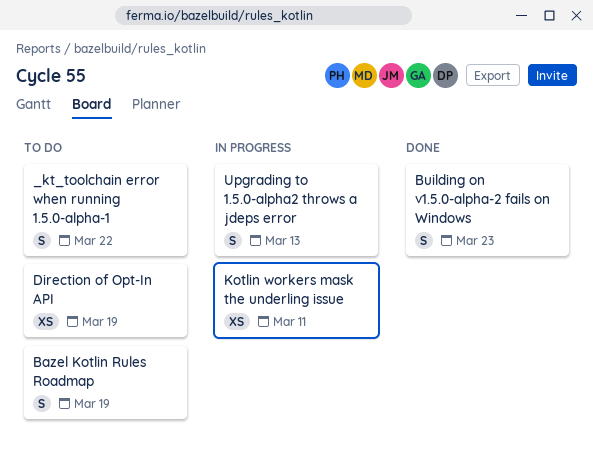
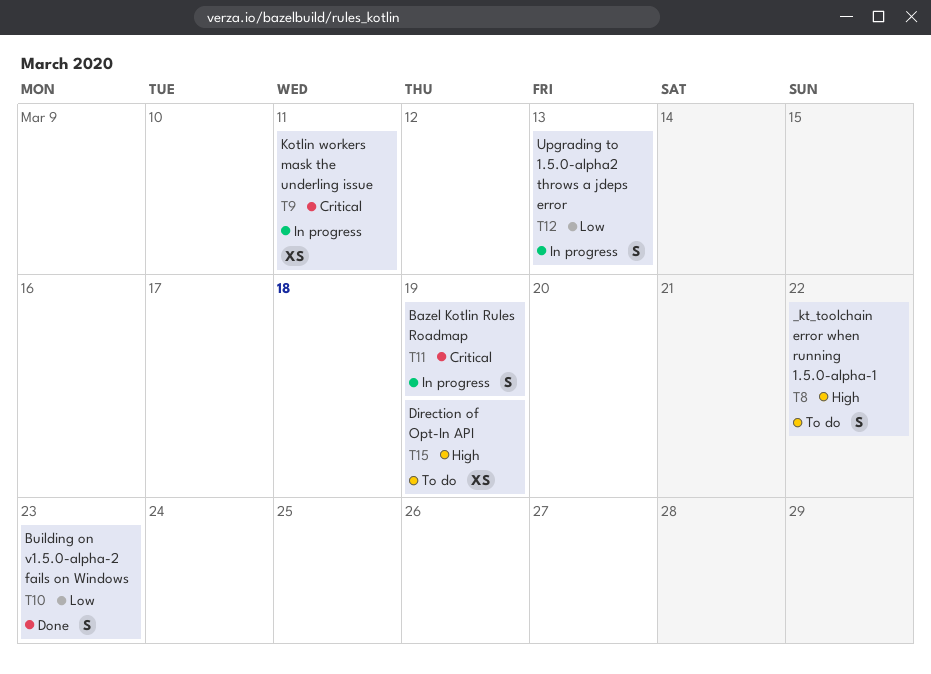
Bazel Kotlin Rules Roadmap, status: To do -> In progress

